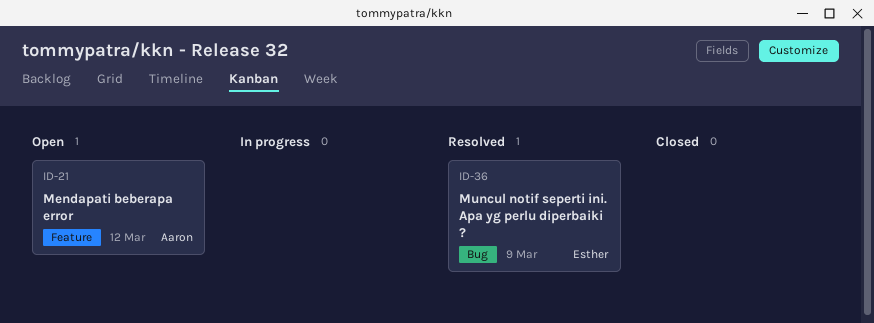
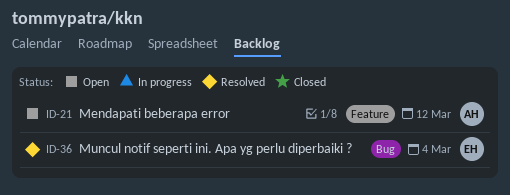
ID-36, due: Mar 9 -> Mar 4

